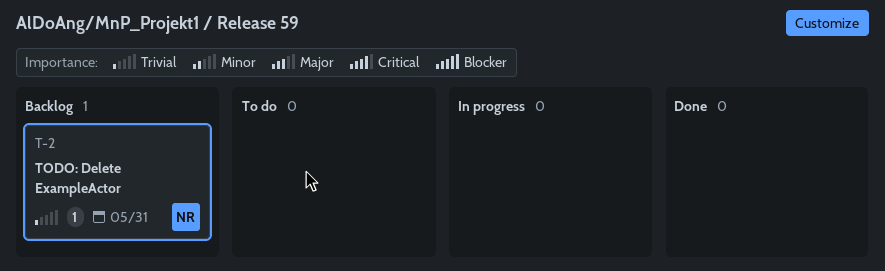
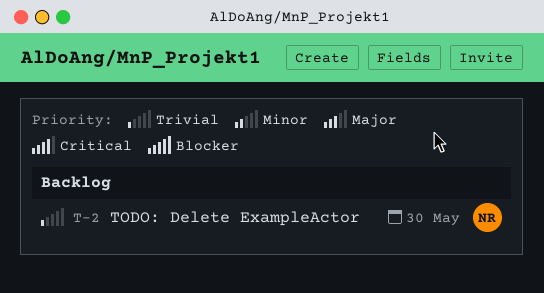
T-2, due: May 31 -> May 30

